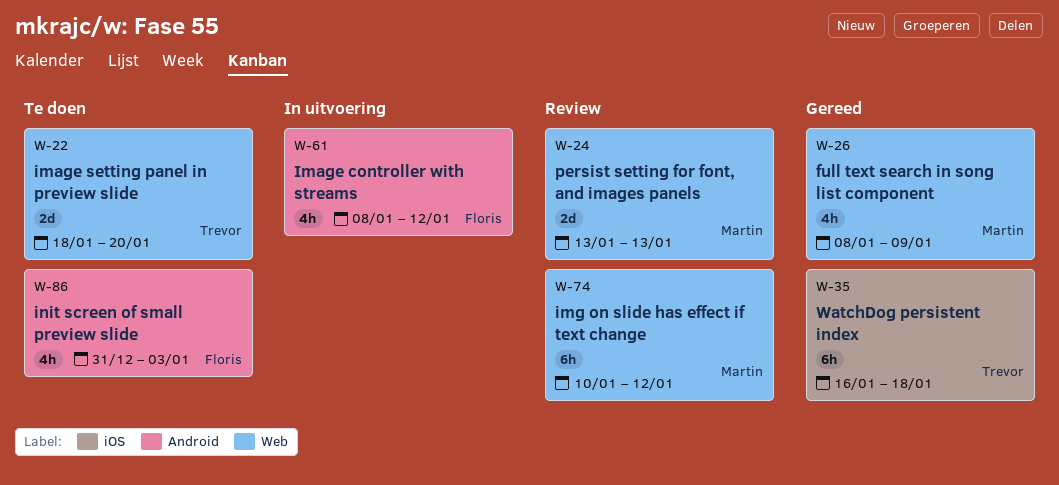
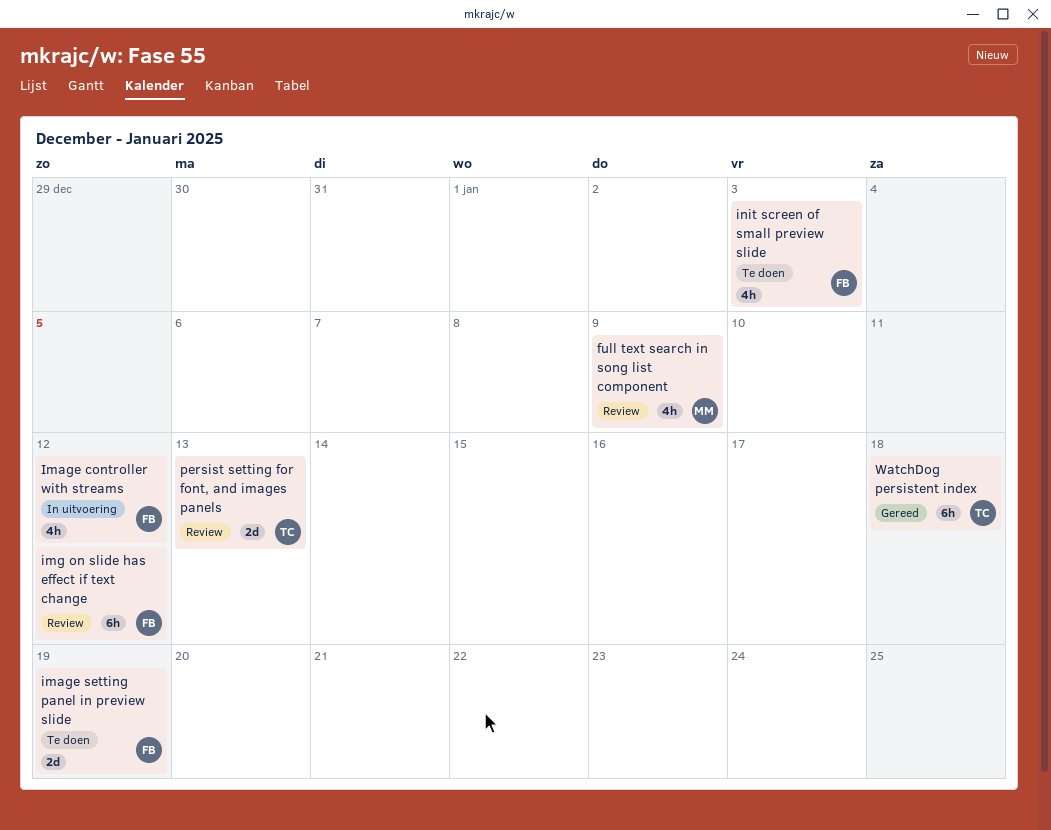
full text search in song list component, status: Gereed -> Review
image setting panel in preview slide, owner: Trevor -> Floris
image setting panel in preview slide, due: Jan 20 -> Jan 19
img on slide has effect if text change, owner: Martin -> Floris
persist setting for font, and images panels, owner: Martin -> Trevor

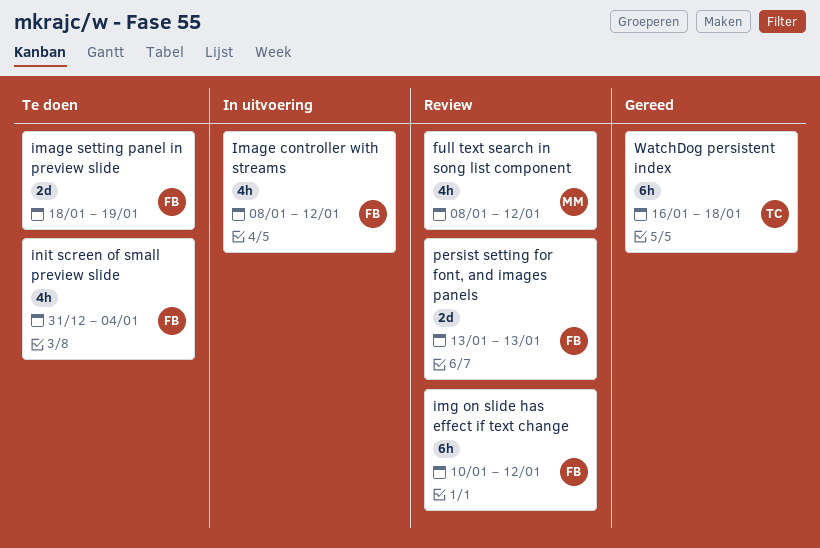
full text search in song list component, due: Jan 9 -> Jan 12
init screen of small preview slide, due: Jan 3 -> Jan 4
persist setting for font, and images panels, owner: TC -> FB

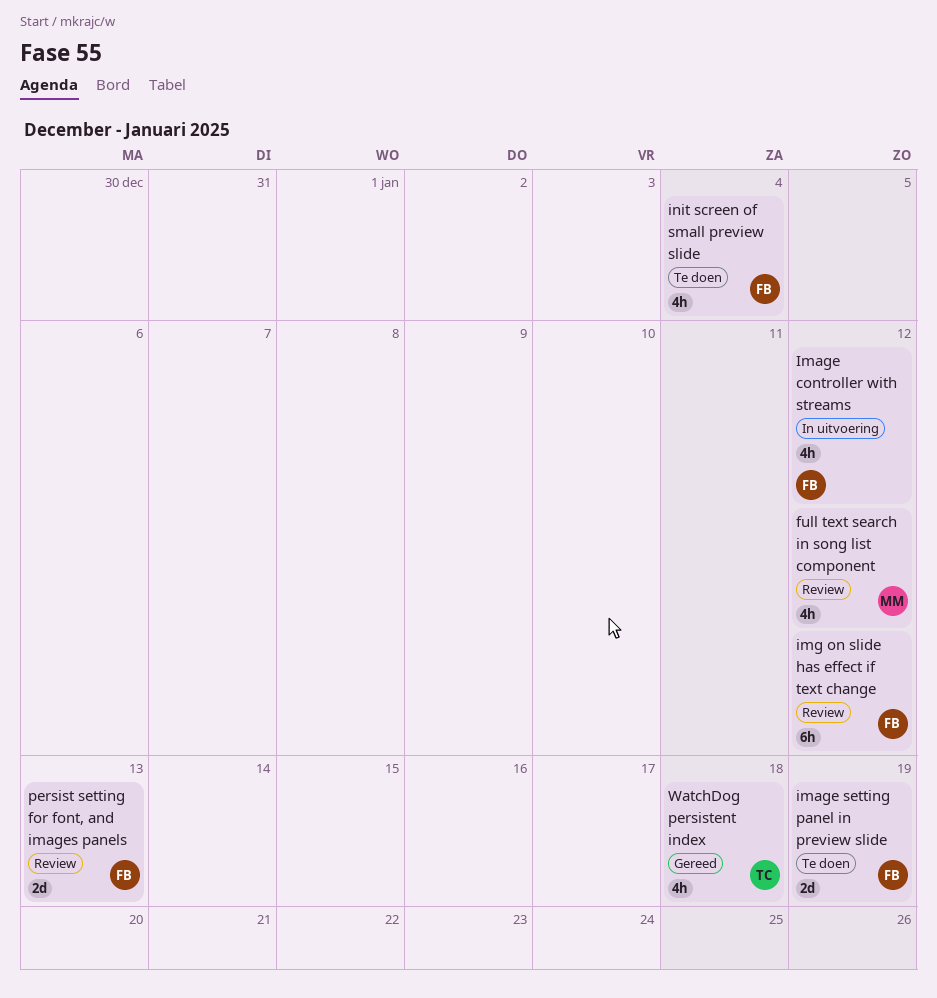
WatchDog persistent index, estimate: 6h -> 4h

